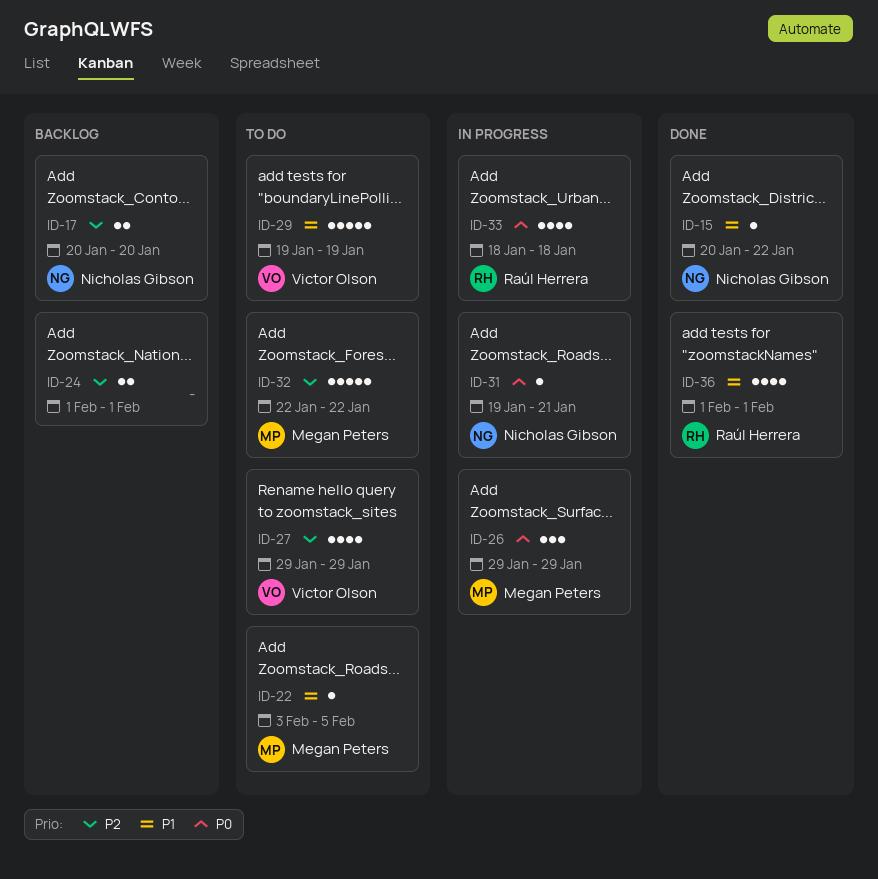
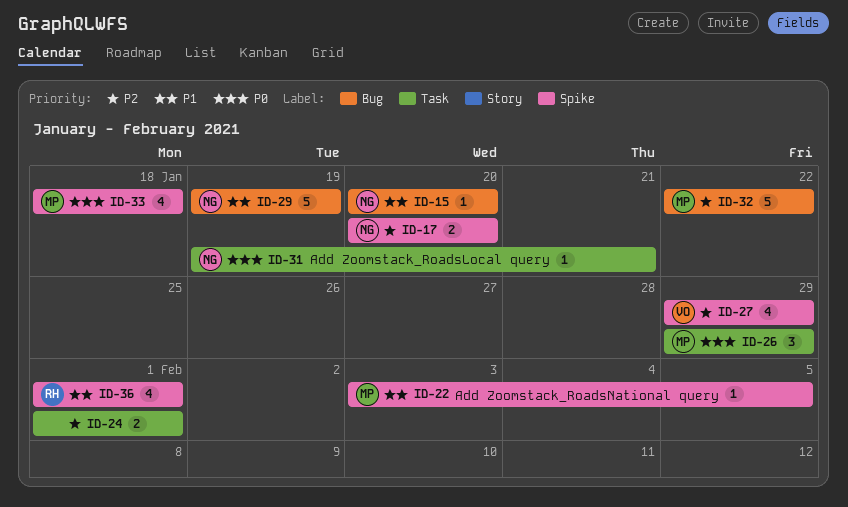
ID-15, due: Jan 22 -> Jan 20
ID-29, owner: Victor Olson -> Nicholas Gibson
ID-33, owner: Raúl Herrera -> Megan Peters

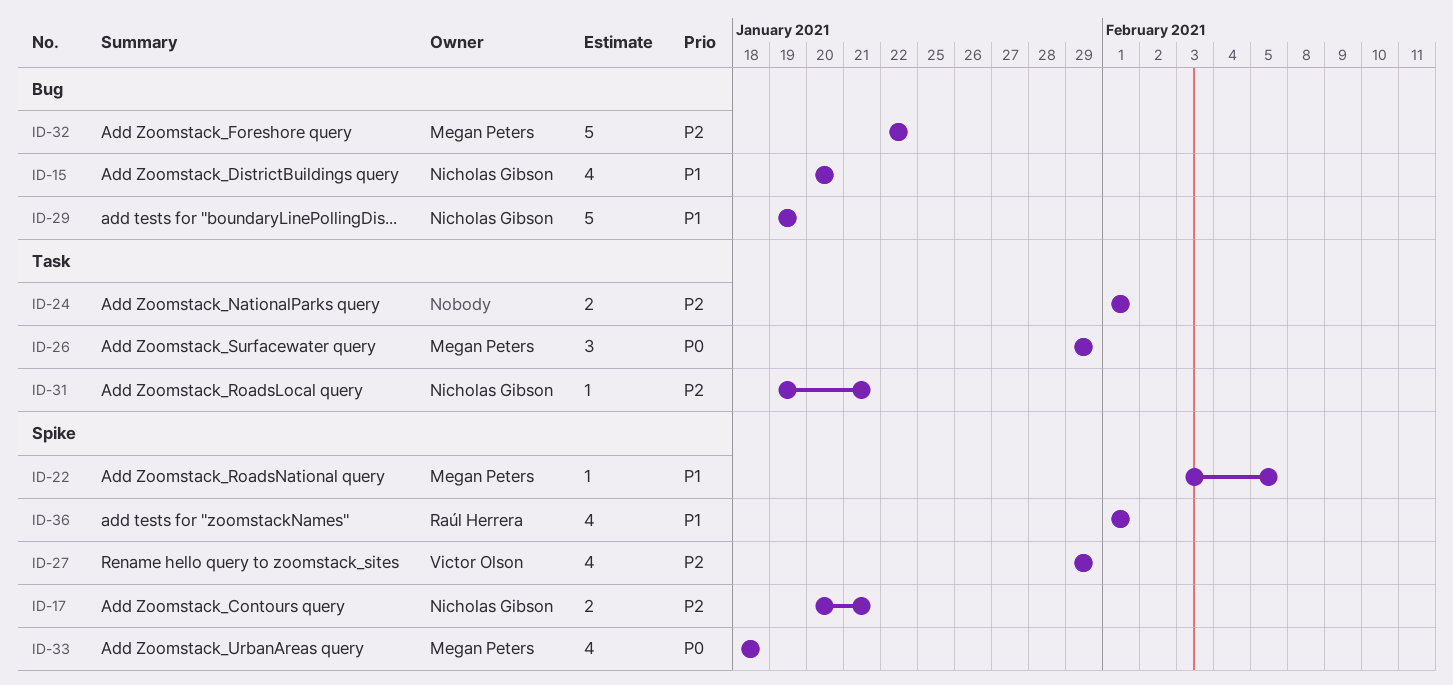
ID-15, estimate: 1 -> 4
ID-17, due: Jan 20 -> Jan 21
ID-31, priority: P0 -> P2

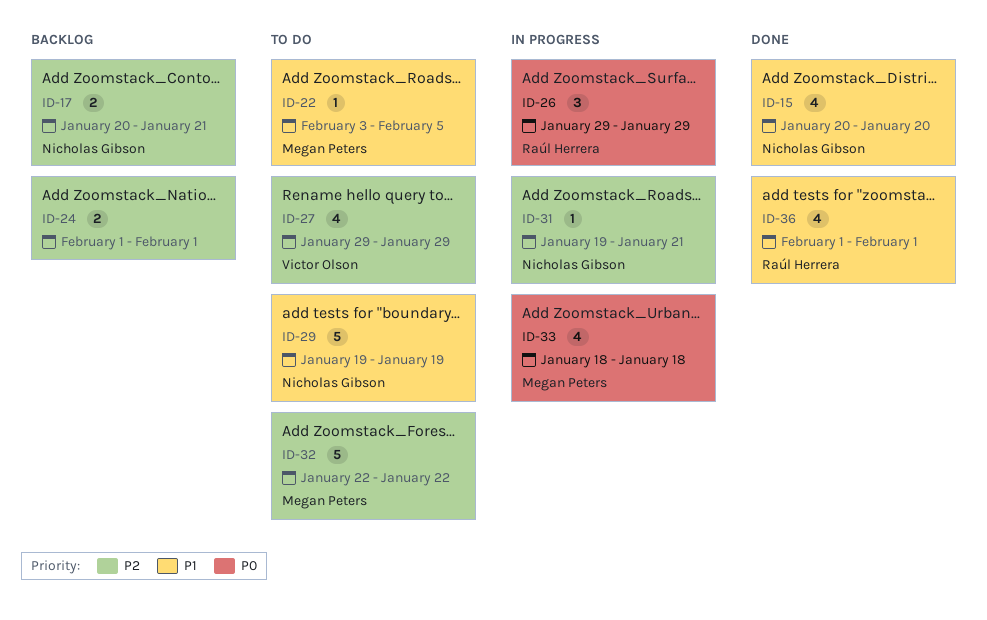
ID-26, owner: Megan Peters -> Raúl Herrera

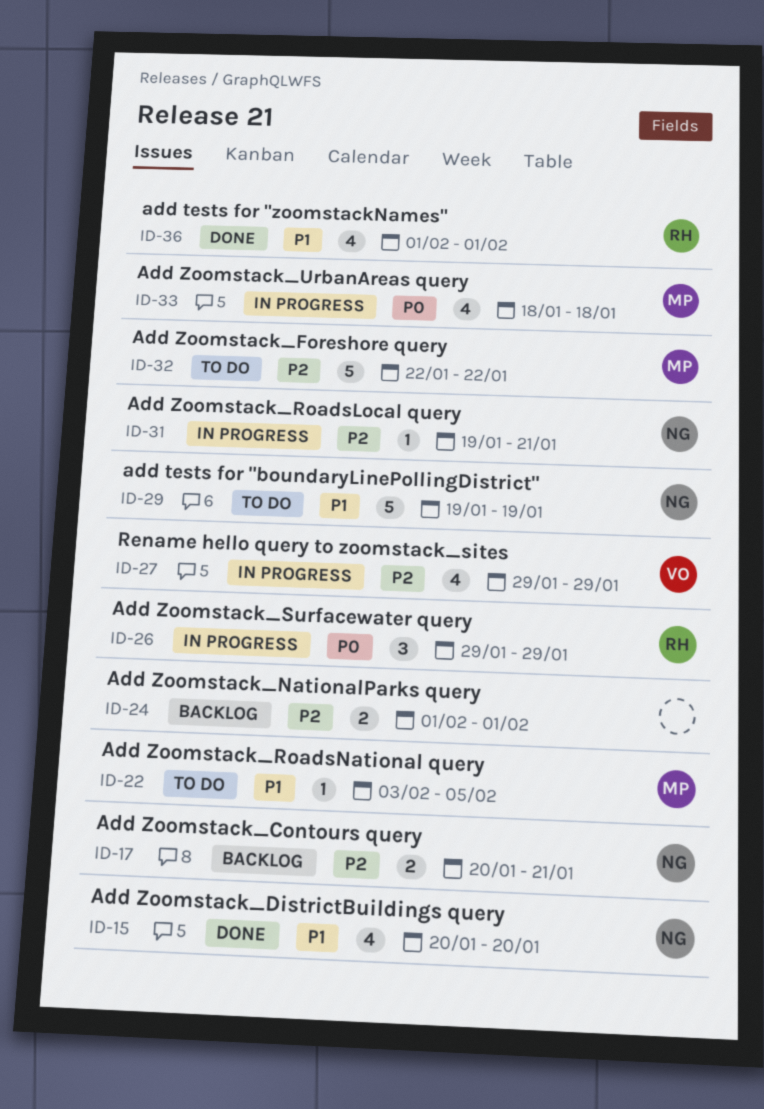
ID-27, status: To do -> In progress

